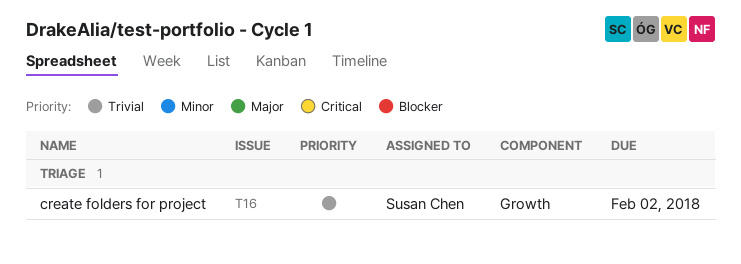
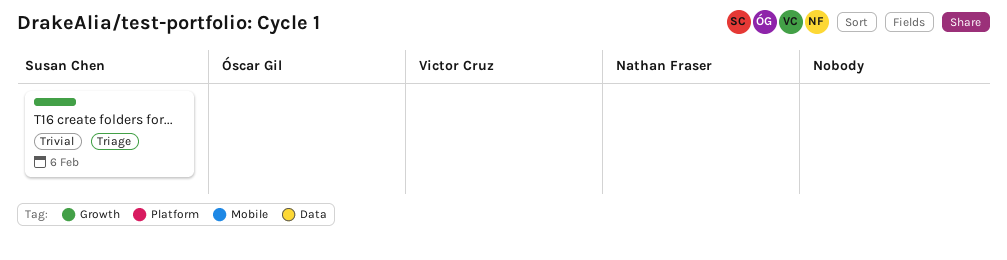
T16, due: Feb 2 -> Feb 6

